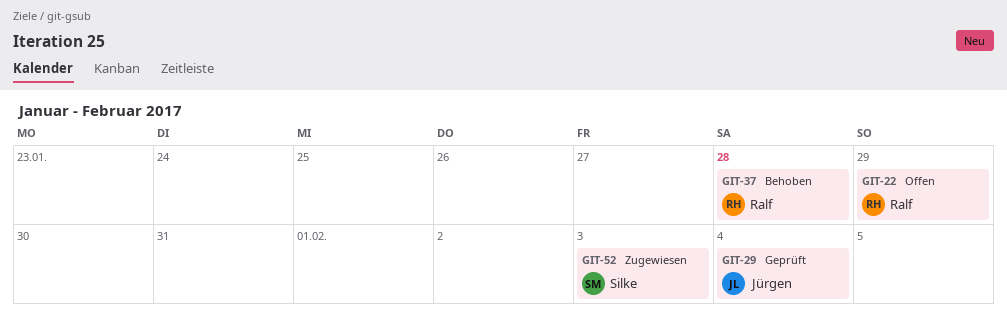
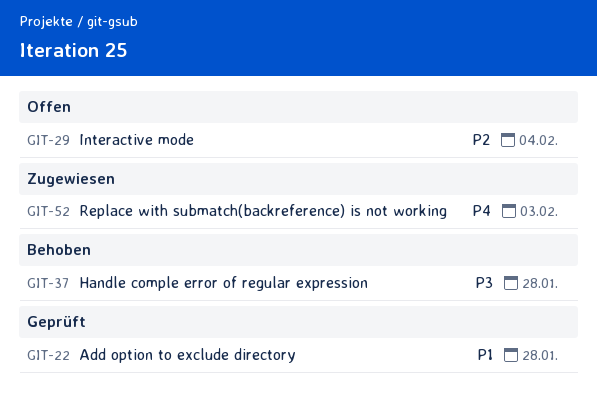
GIT-22, status: Offen -> Geprüft
GIT-22, due: Jan 29 -> Jan 28
GIT-29, status: Geprüft -> Offen

